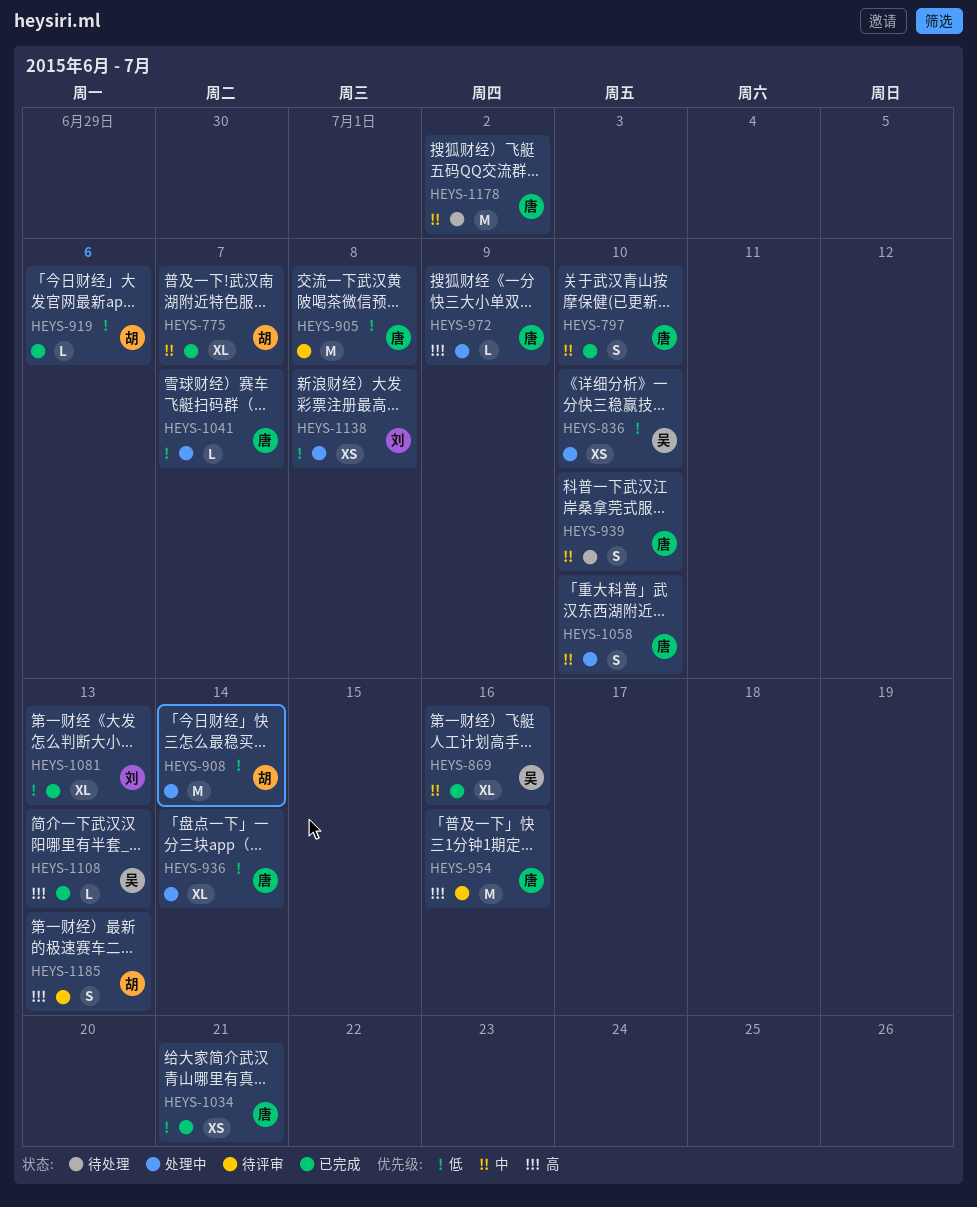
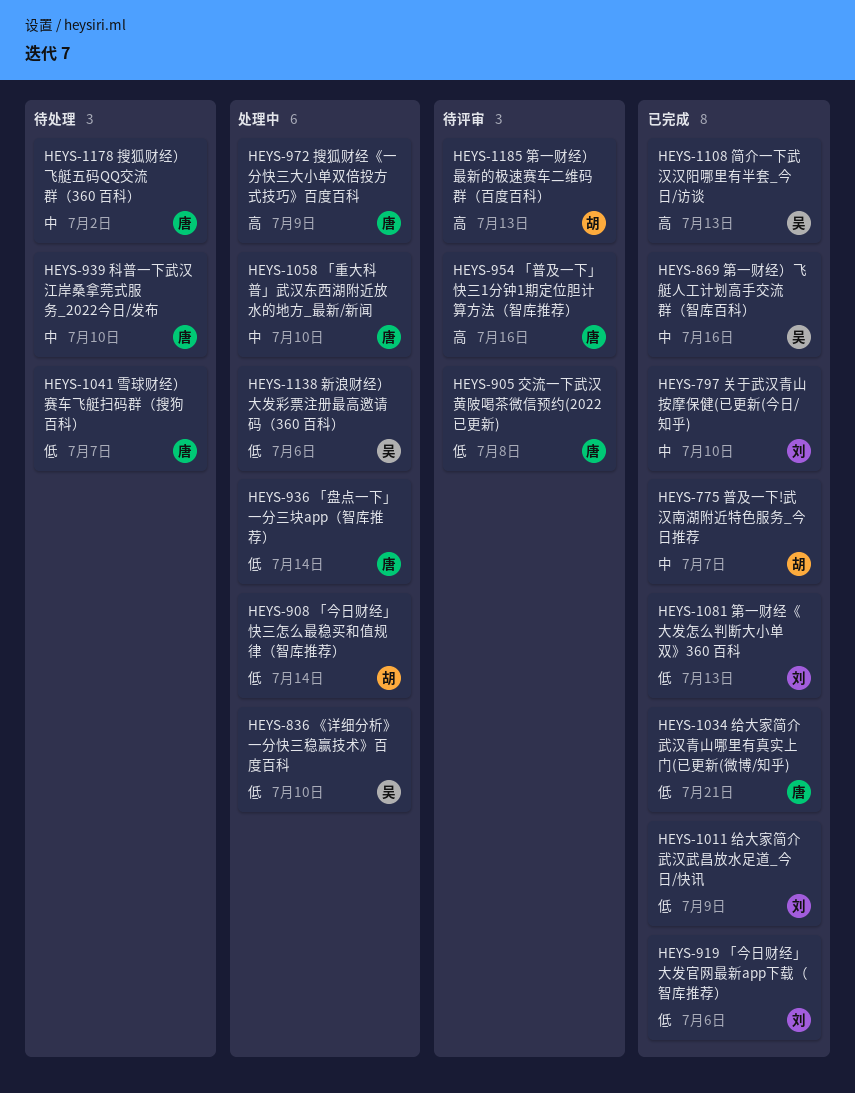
HEYS-797, owner: 唐 -> 刘
HEYS-919, owner: 胡 -> 刘
HEYS-1011: none -> present
HEYS-1041, status: 处理中 -> 待处理
HEYS-1138, owner: 刘 -> 吴
HEYS-1138, due: Jul 8 -> Jul 6

